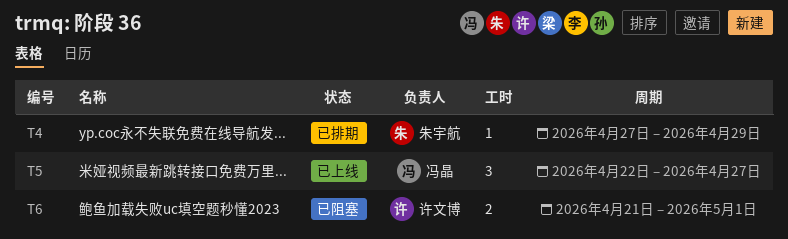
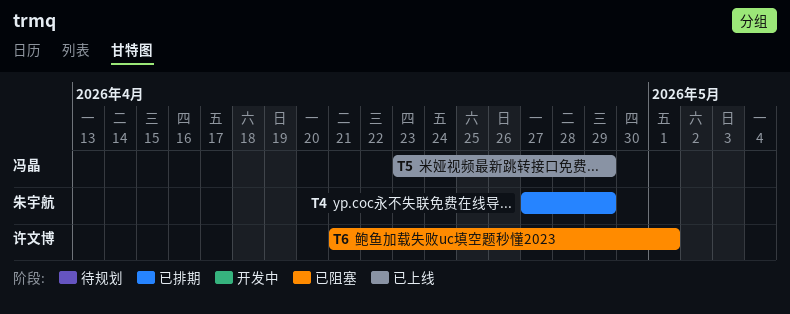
T5, start: Apr 22 -> Apr 23
T5, due: Apr 27 -> Apr 29

